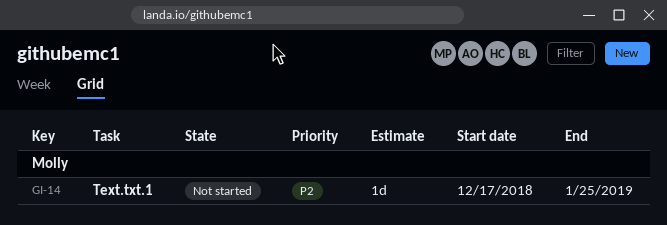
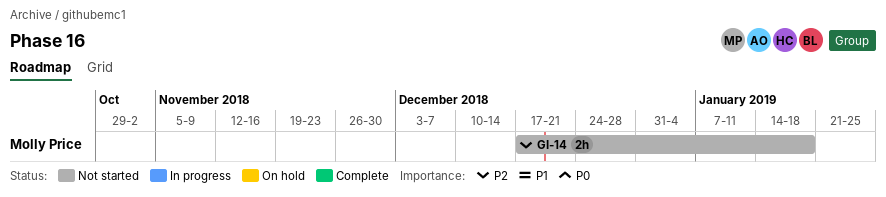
GI-14, estimate: 1d -> 2h
GI-14, due: Jan 25 -> Jan 18

